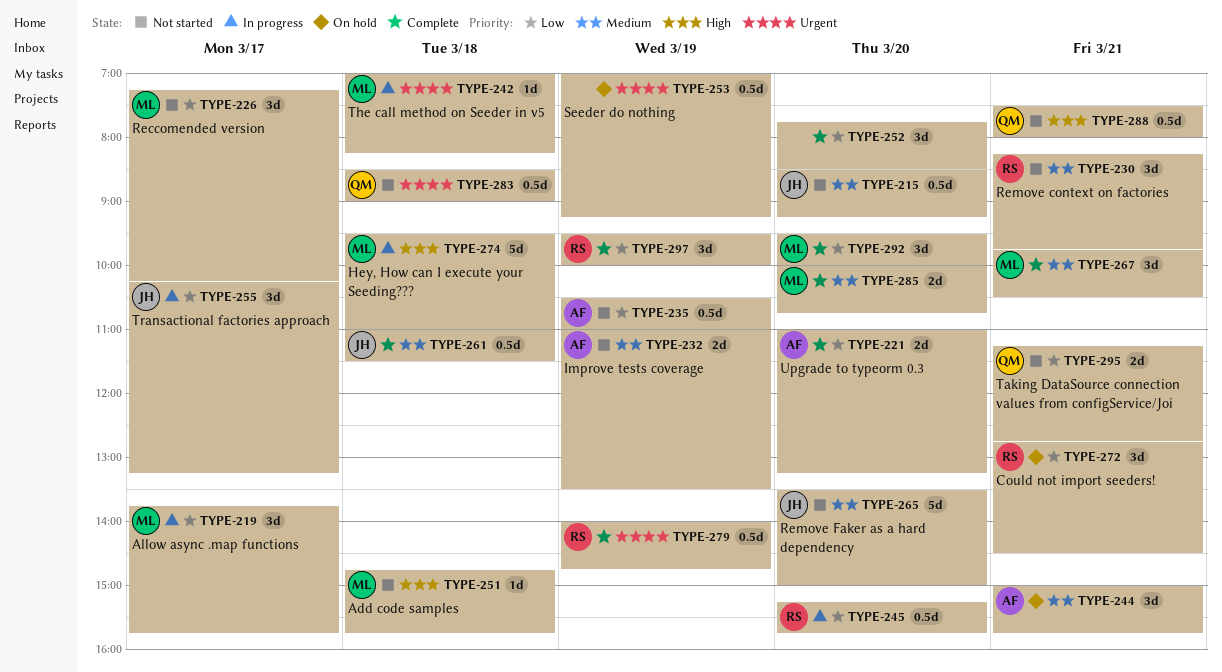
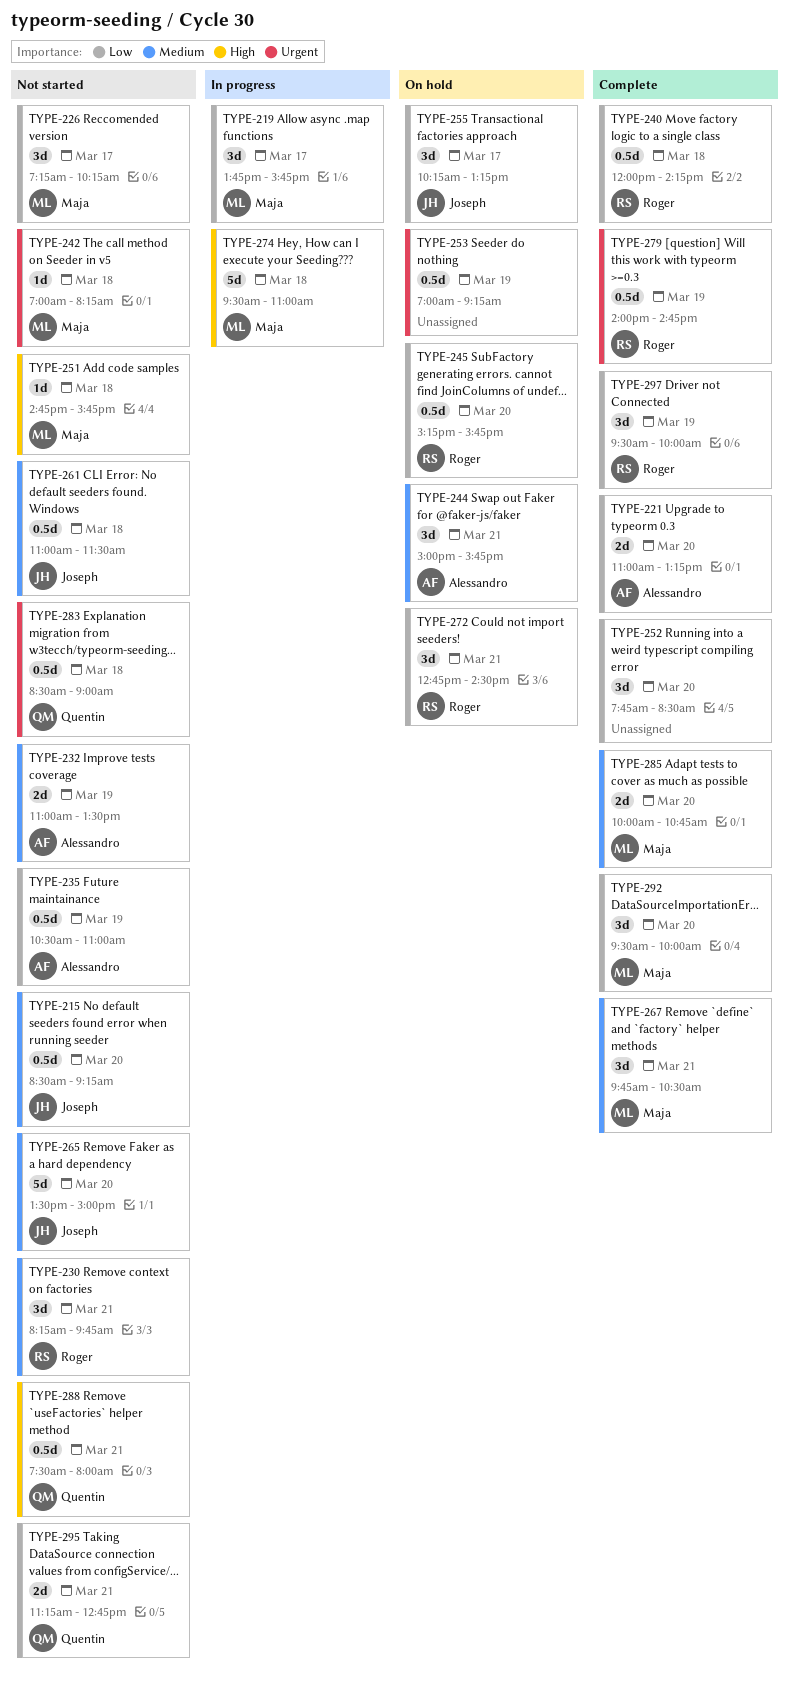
TYPE-240: none -> present
TYPE-242, status: In progress -> Not started
TYPE-245, status: In progress -> On hold
TYPE-255, status: In progress -> On hold
TYPE-261, status: Complete -> Not started

